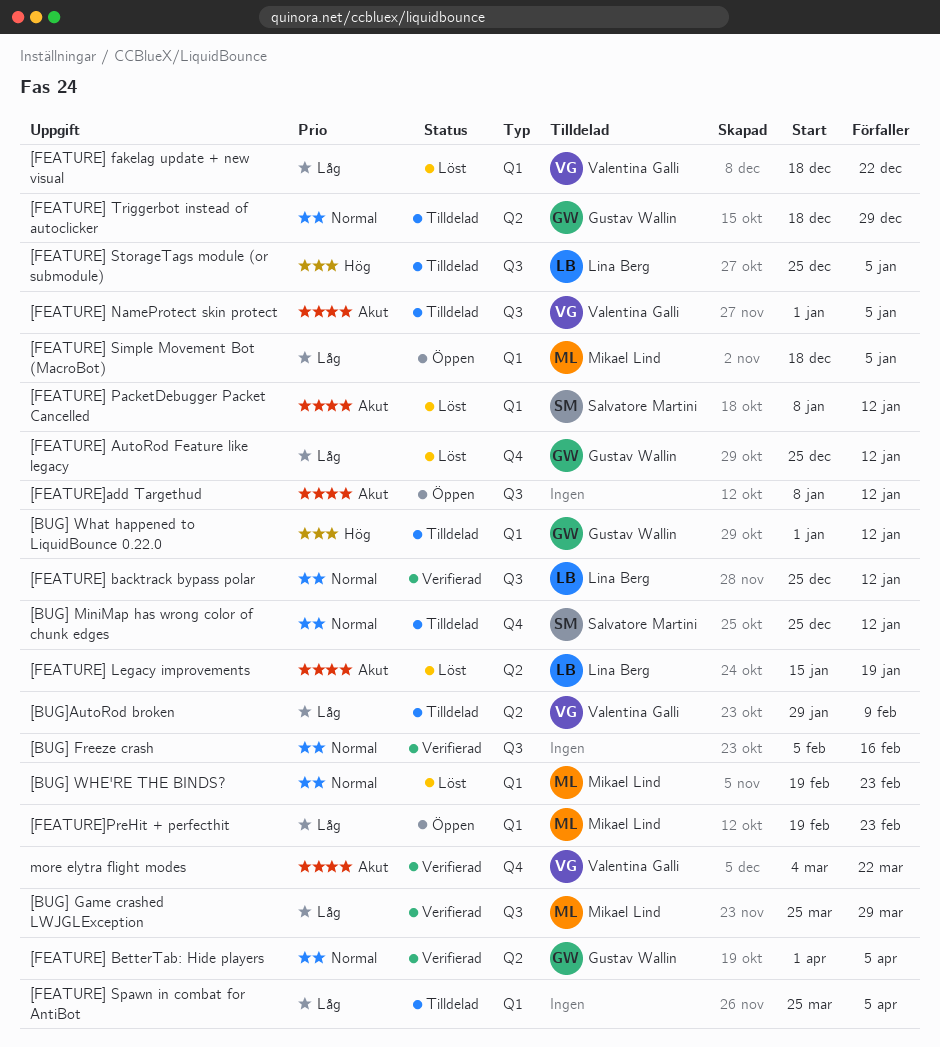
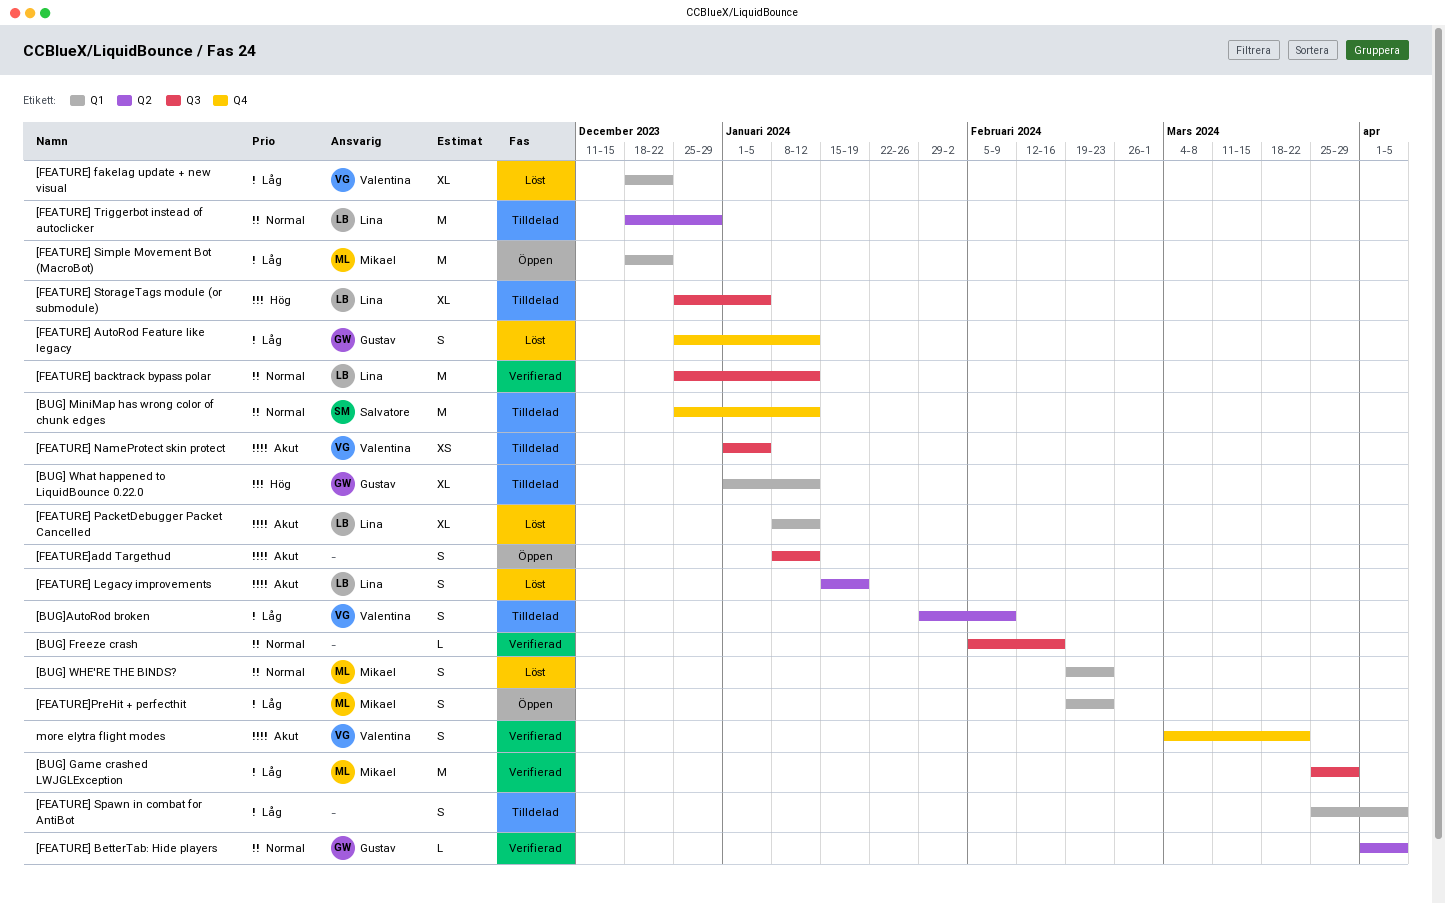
[FEATURE] PacketDebugger Packet Cancelled, owner: Salvatore Martini -> Lina Berg
[FEATURE] Simple Movement Bot (MacroBot), due: Jan 5 -> Dec 22
[FEATURE] Triggerbot instead of autoclicker, owner: Gustav Wallin -> Lina Berg

